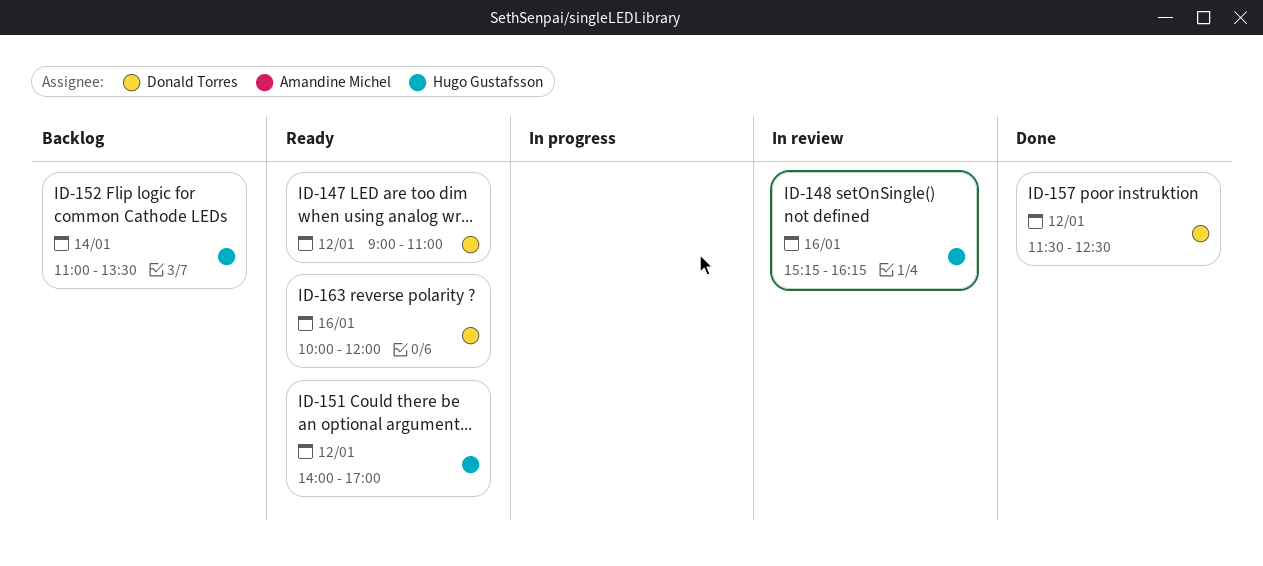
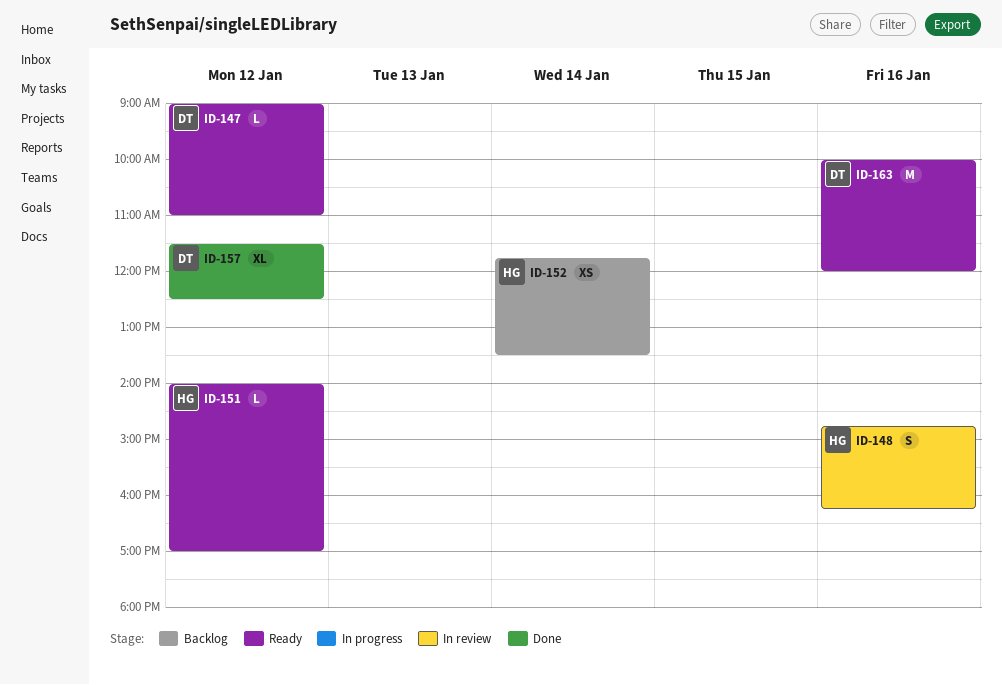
ID-148, begins: 15:15 -> 14:45
ID-152, begins: 11:00 -> 11:45

